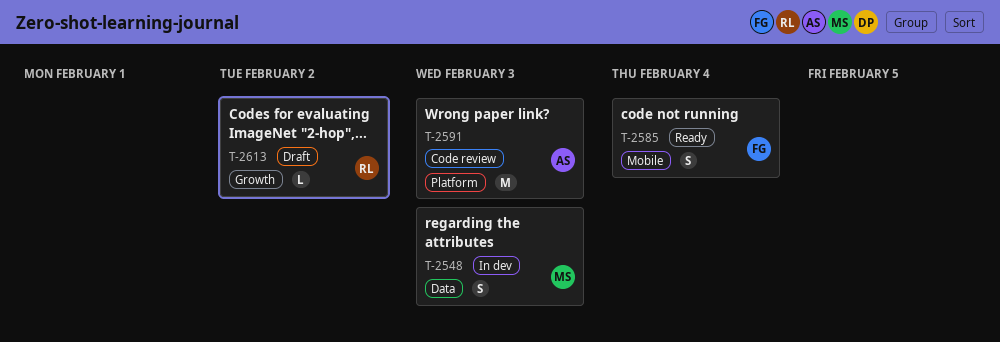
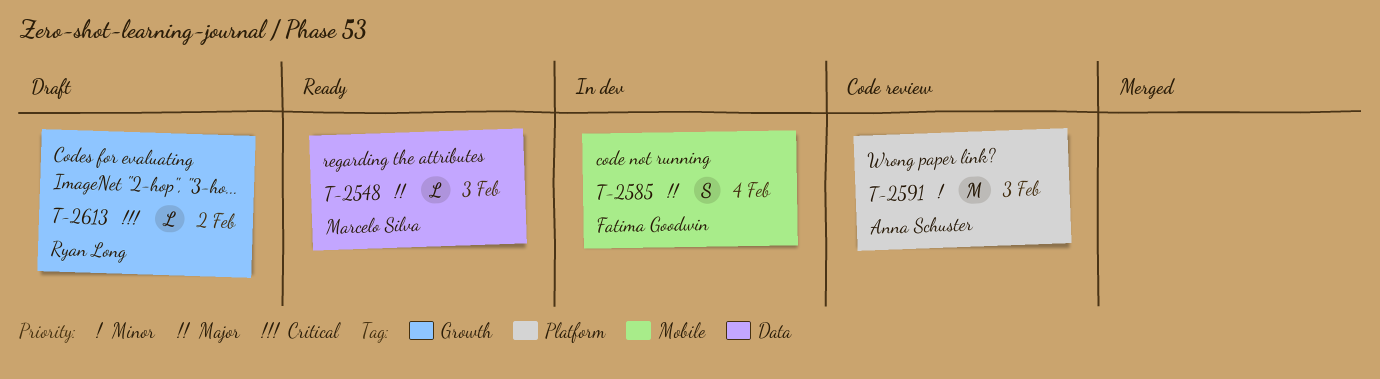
T-2548, status: In dev -> Ready
T-2548, estimate: S -> L
T-2585, status: Ready -> In dev

